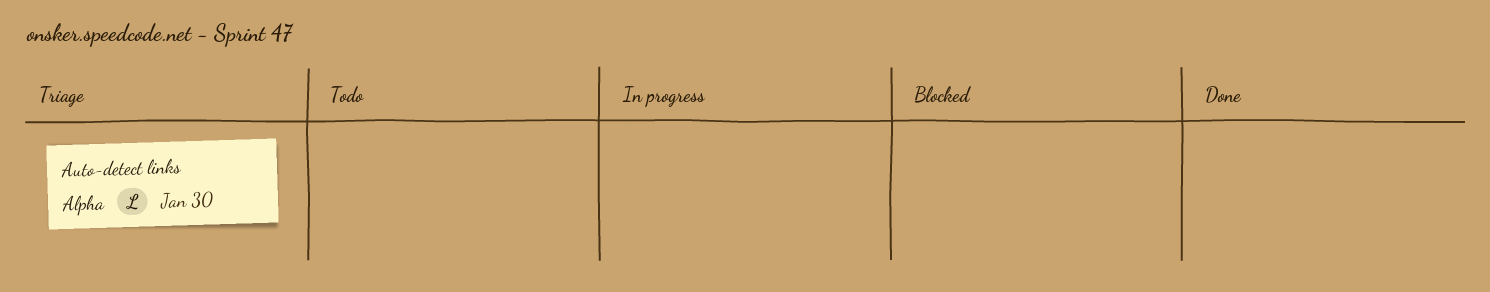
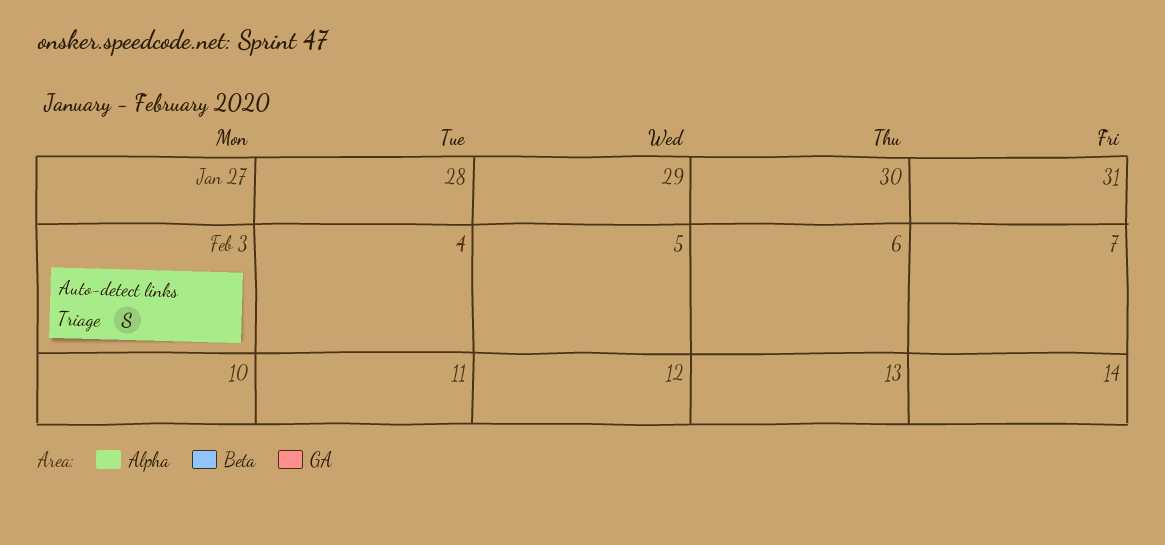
Auto-detect links, estimate: L -> S
Auto-detect links, due: Jan 30 -> Feb 3

